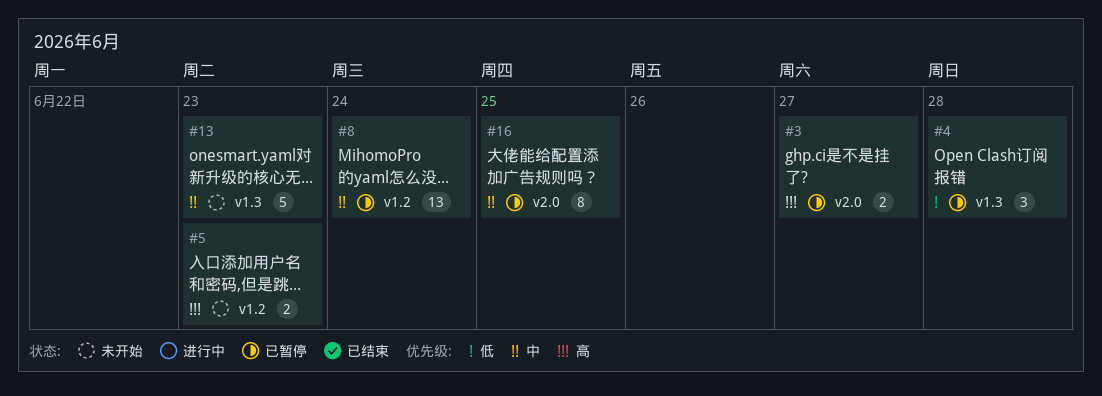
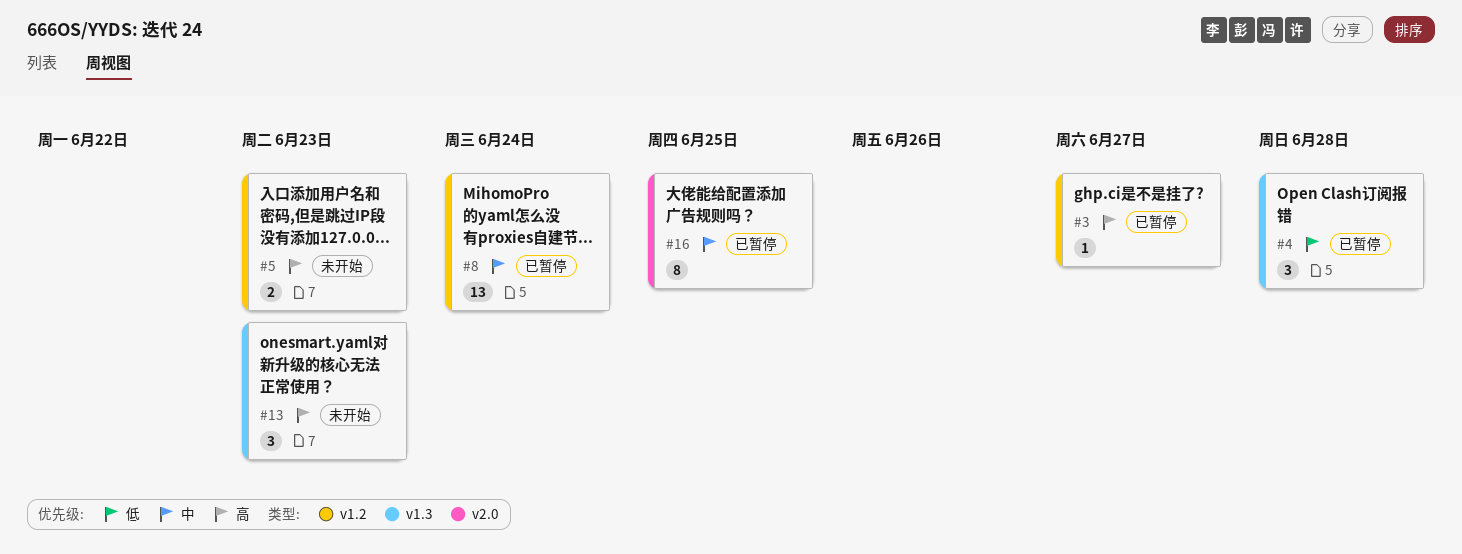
#3, label: v2.0 -> v1.2
#3, estimate: 2 -> 1
#13, priority: 中 -> 高
#13, estimate: 5 -> 3

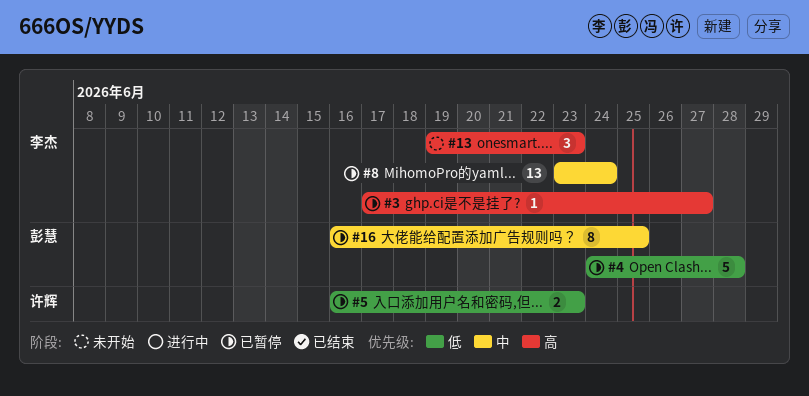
#4, estimate: 3 -> 5
#5, status: 未开始 -> 已暂停
#5, priority: 高 -> 低

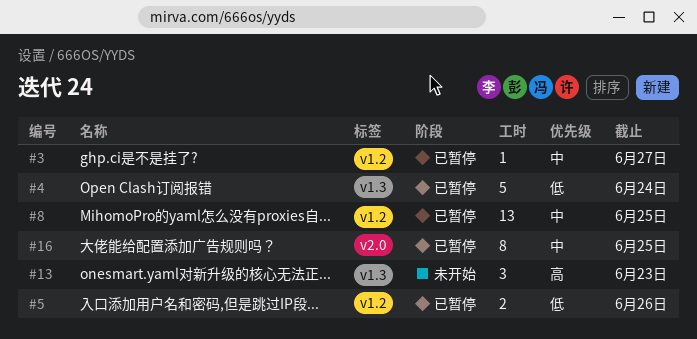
#3, priority: 高 -> 中
#4, due: Jun 28 -> Jun 24
#5, due: Jun 23 -> Jun 26
#8, due: Jun 24 -> Jun 25

